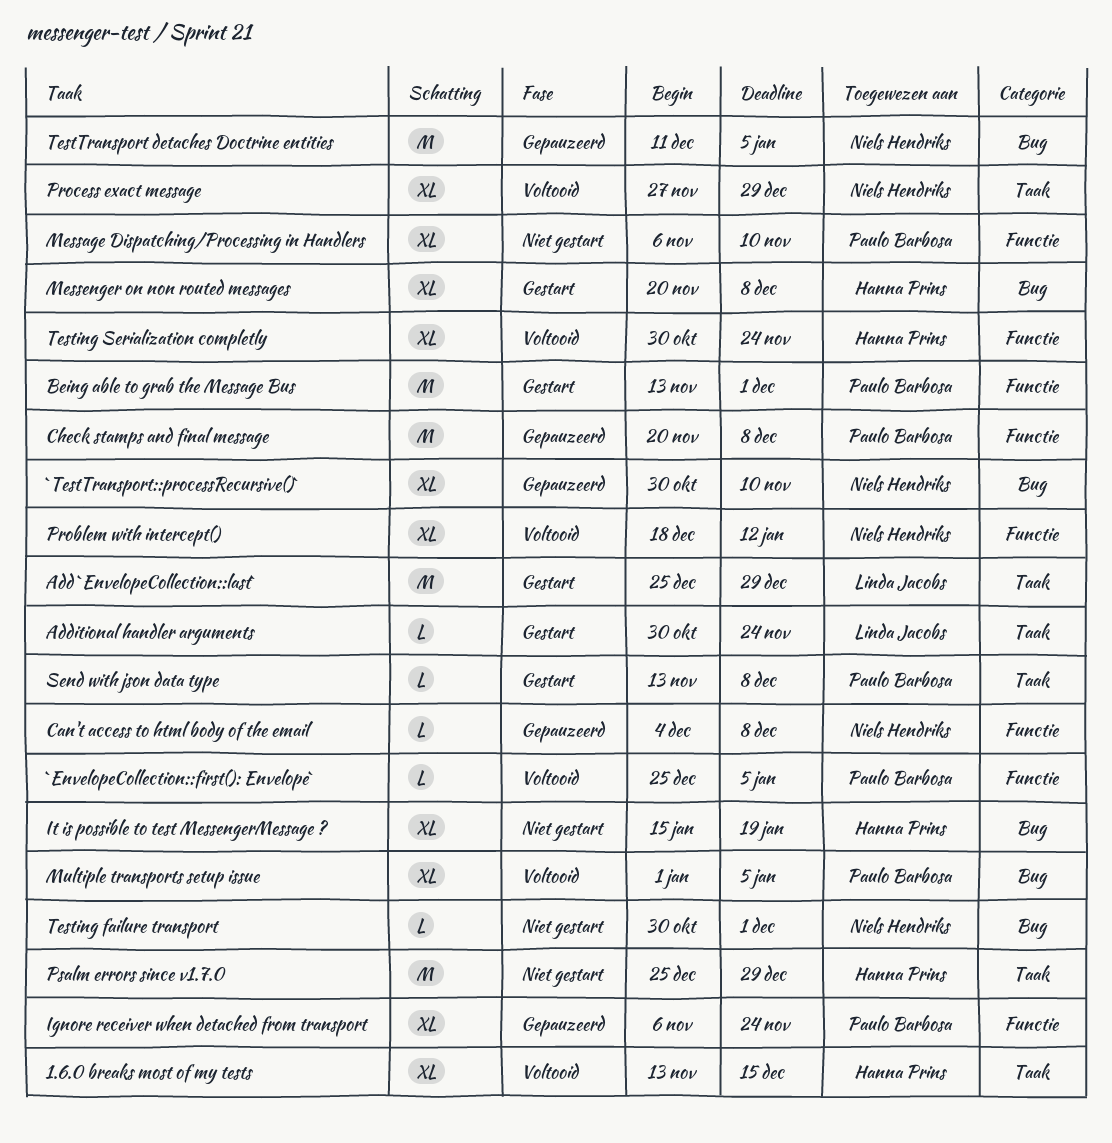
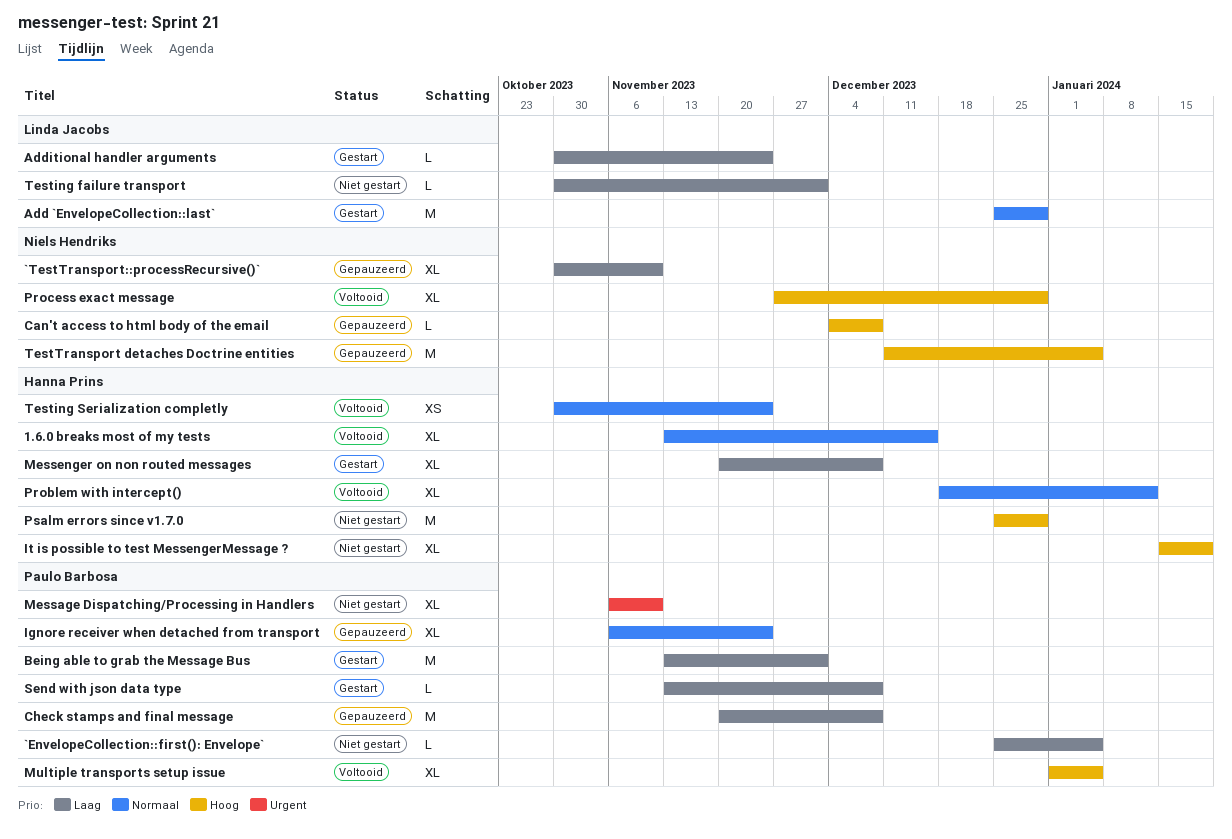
`EnvelopeCollection::first(): Envelope`, status: Voltooid -> Niet gestart
Problem with intercept(), owner: Niels Hendriks -> Hanna Prins
Testing failure transport, owner: Niels Hendriks -> Linda Jacobs
Testing Serialization completly, estimate: XL -> XS

